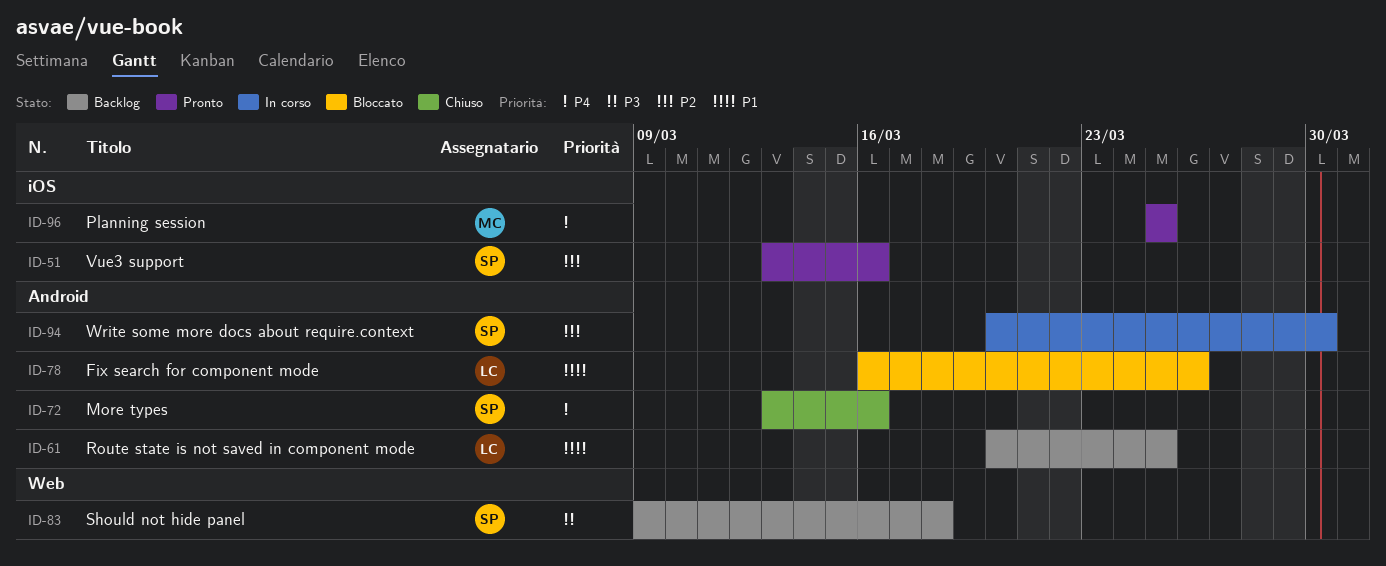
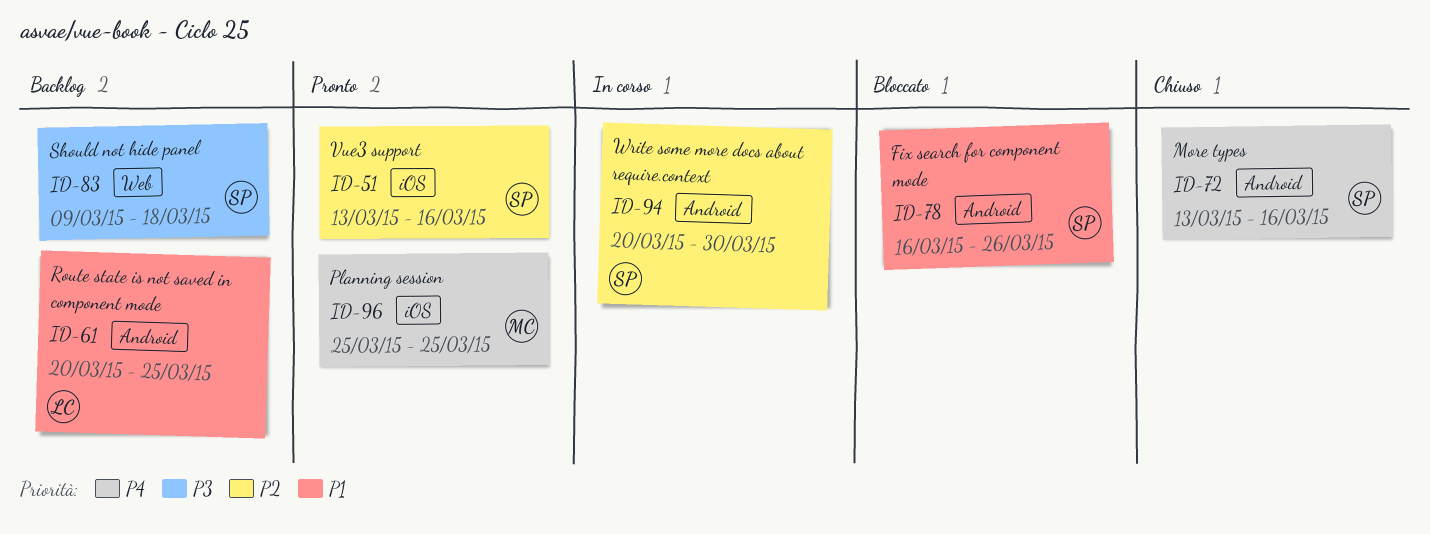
ID-78, owner: LC -> SP

